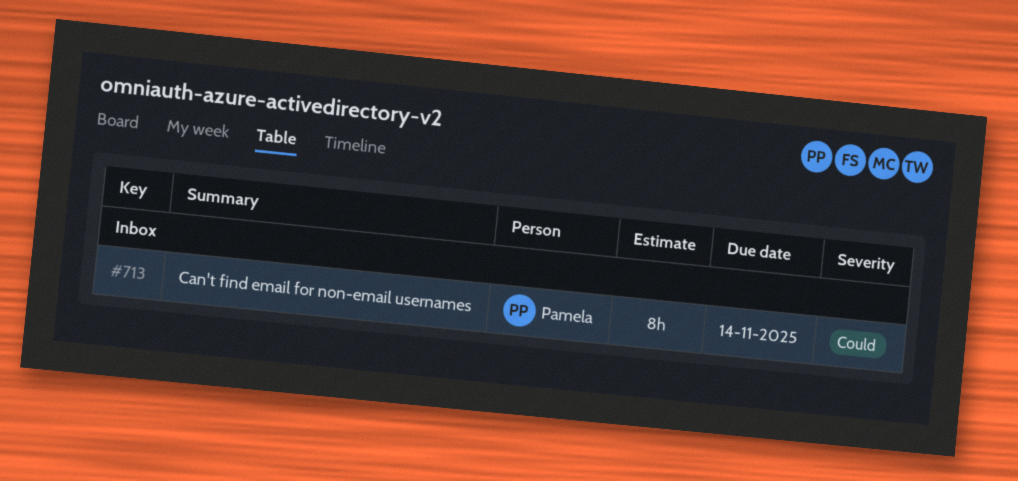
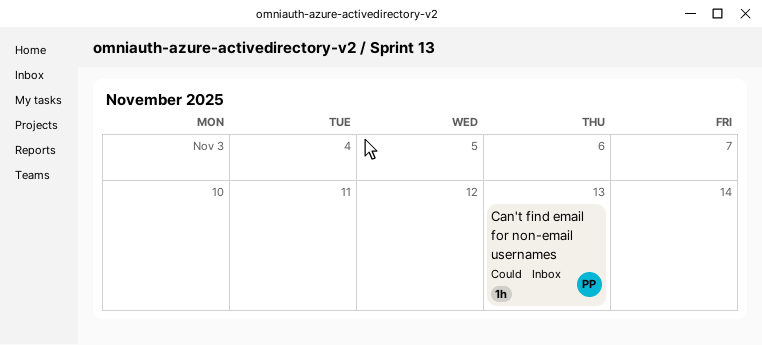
Can't find email for non-email usernames, estimate: 8h -> 1h
Can't find email for non-email usernames, due: Nov 14 -> Nov 13

